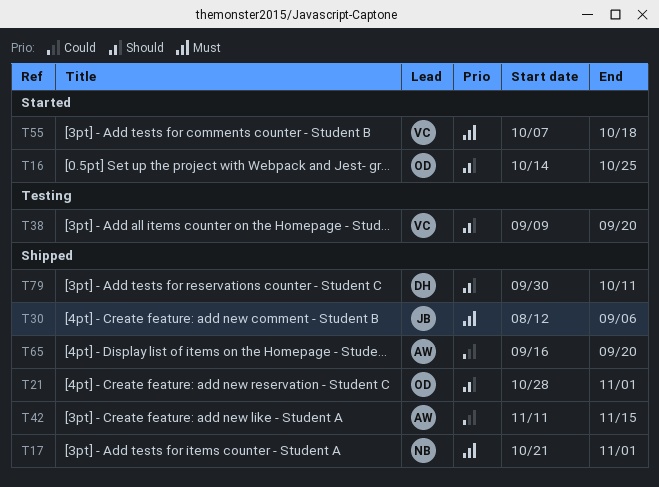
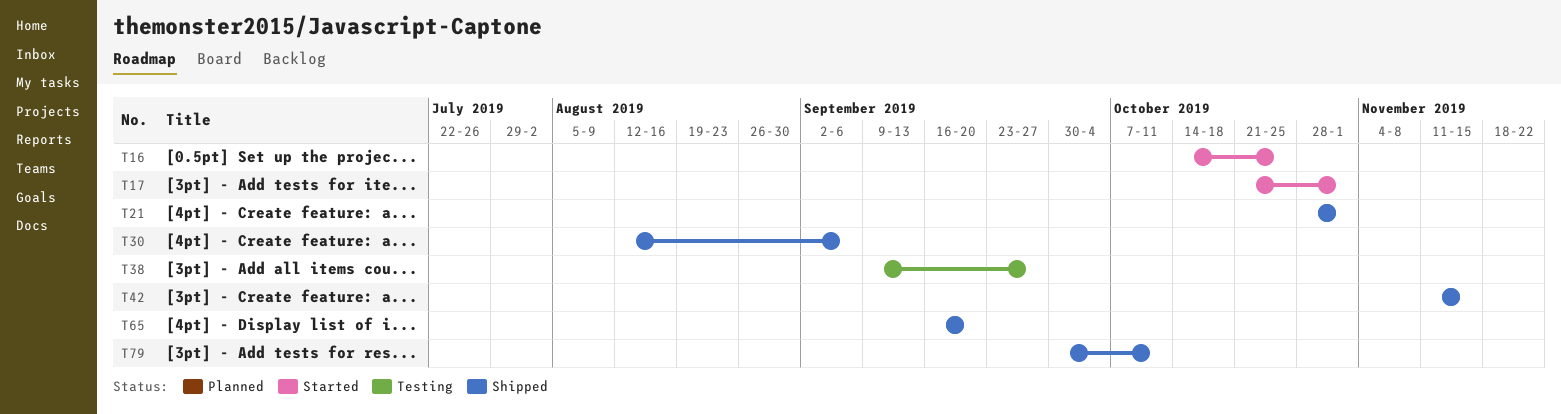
T17, status: Shipped -> Started
T38, due: Sep 20 -> Sep 27
T55: present -> none

